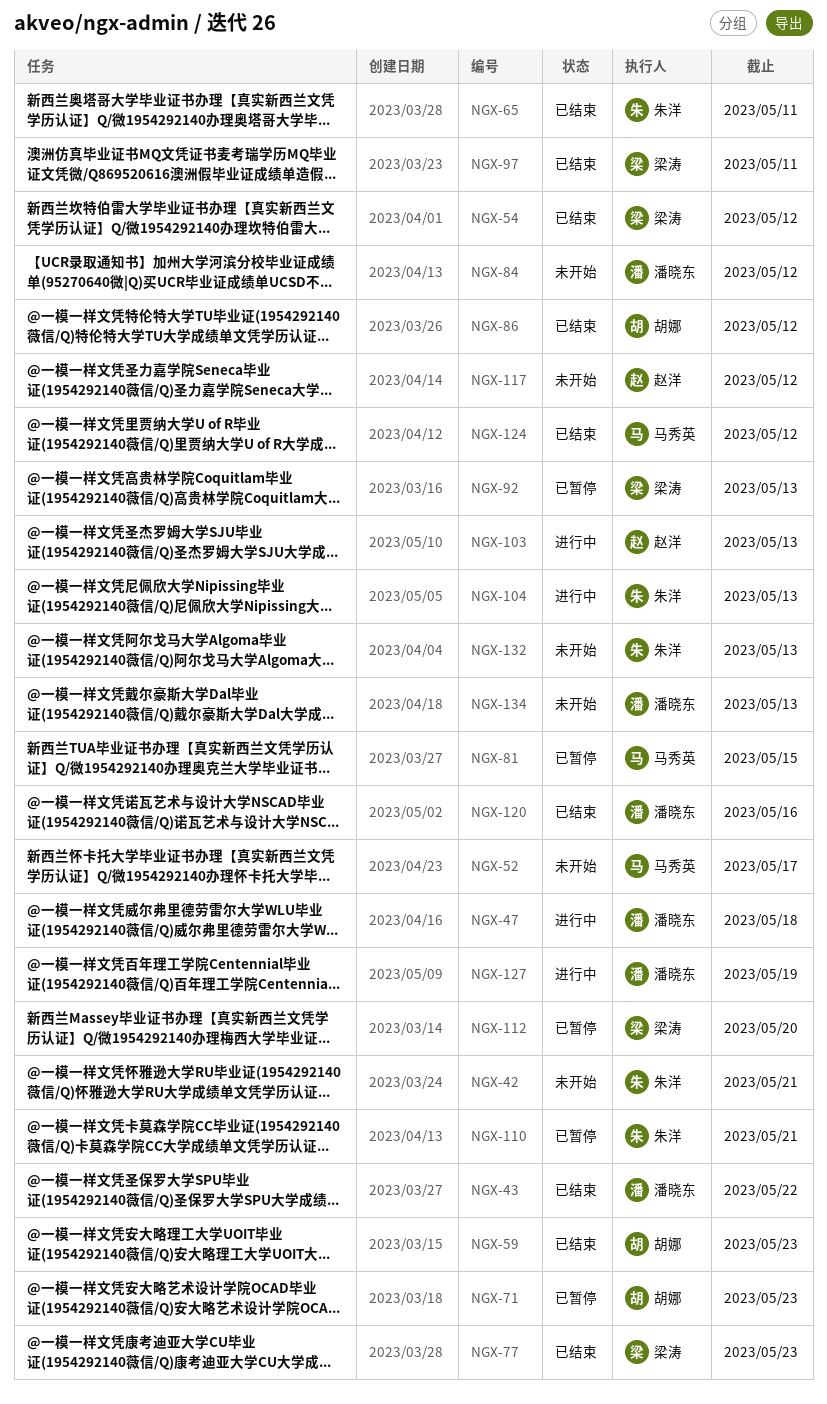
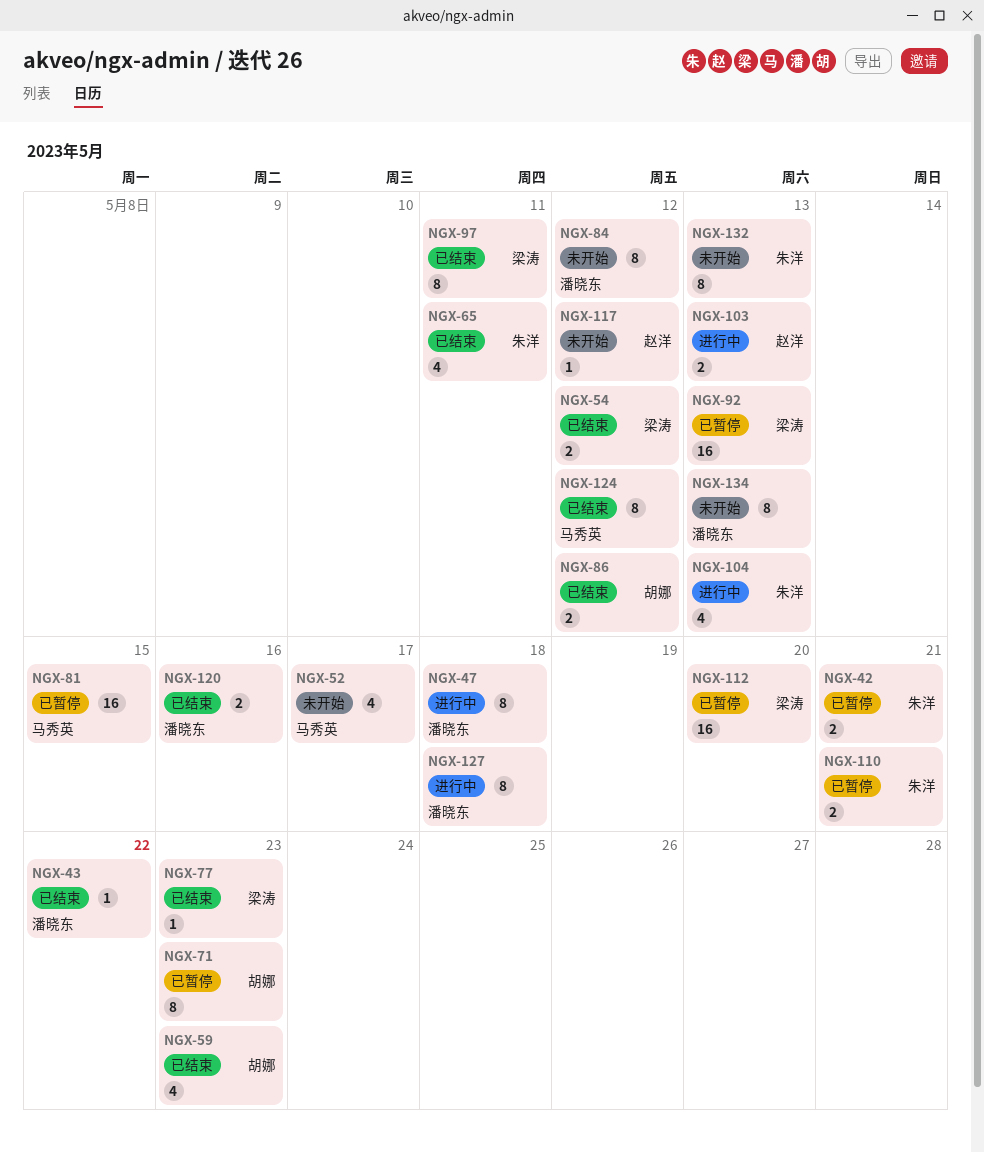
NGX-42, status: 未开始 -> 已暂停
NGX-127, due: May 19 -> May 18

